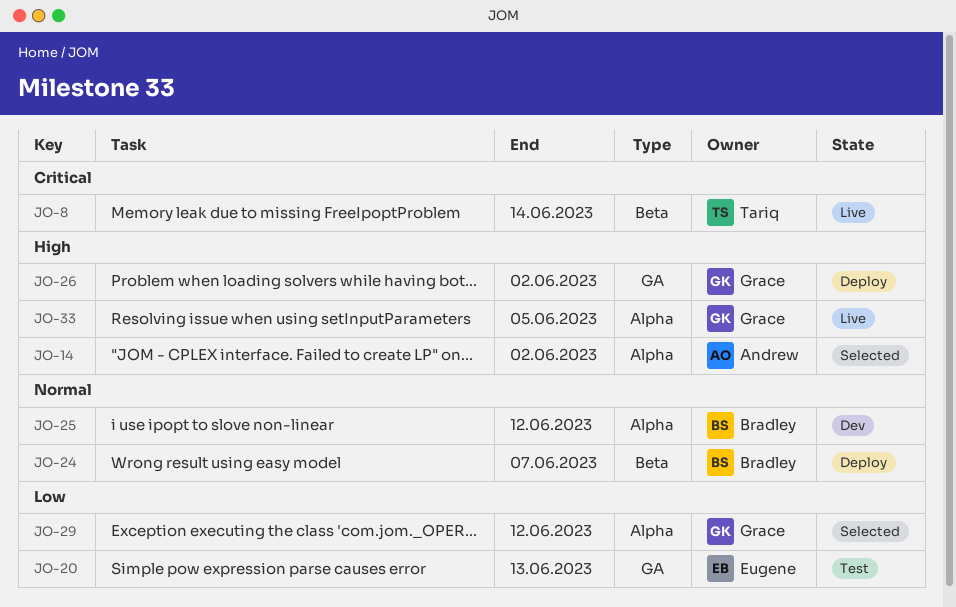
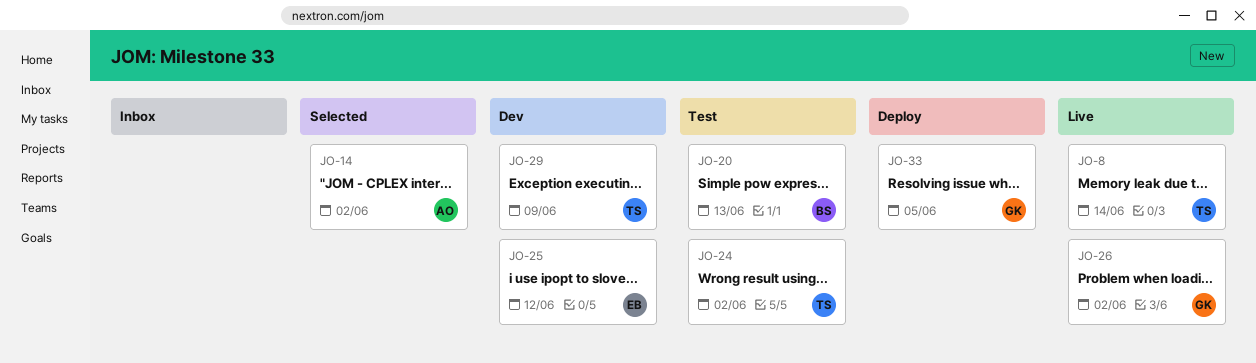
JO-20, owner: Eugene -> Bradley
JO-24, status: Deploy -> Test
JO-24, owner: Bradley -> Tariq
JO-24, due: Jun 7 -> Jun 2
JO-25, owner: Bradley -> Eugene
JO-26, status: Deploy -> Live
JO-29, status: Selected -> Dev
JO-29, owner: Grace -> Tariq
JO-29, due: Jun 12 -> Jun 9
JO-33, status: Live -> Deploy

